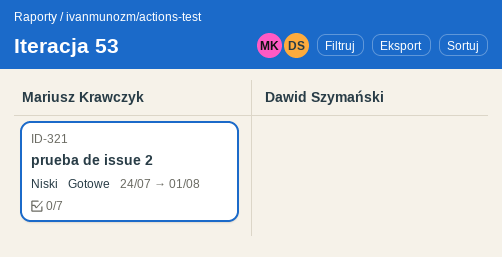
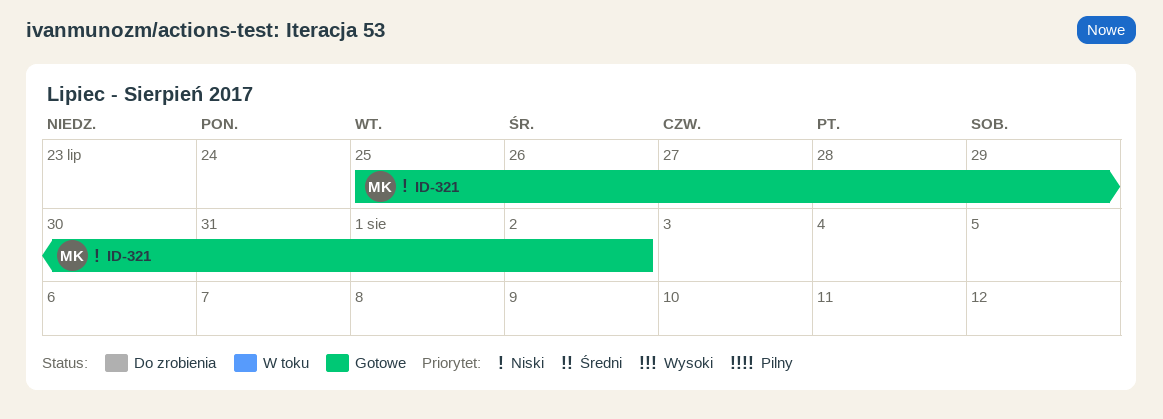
ID-321, start: Jul 24 -> Jul 25
ID-321, due: Aug 1 -> Aug 2

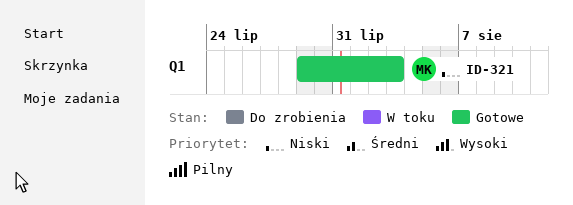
ID-321, start: Jul 25 -> Jul 29
ID-321, due: Aug 2 -> Aug 3

